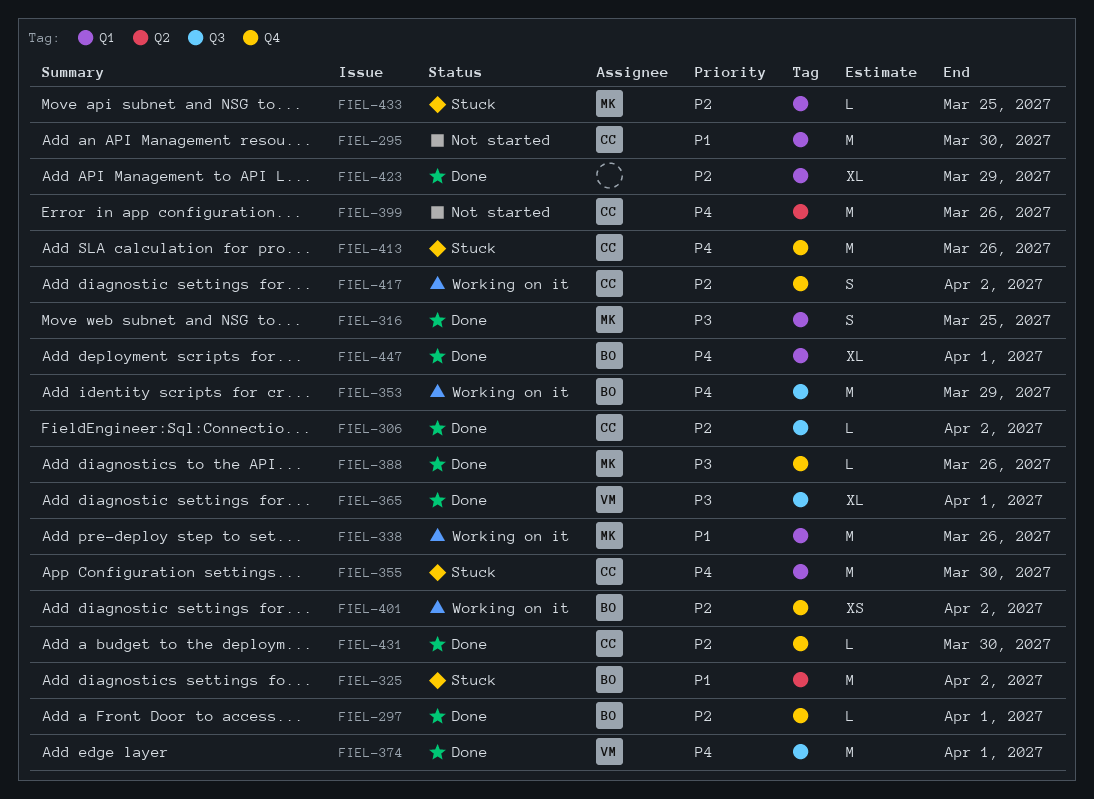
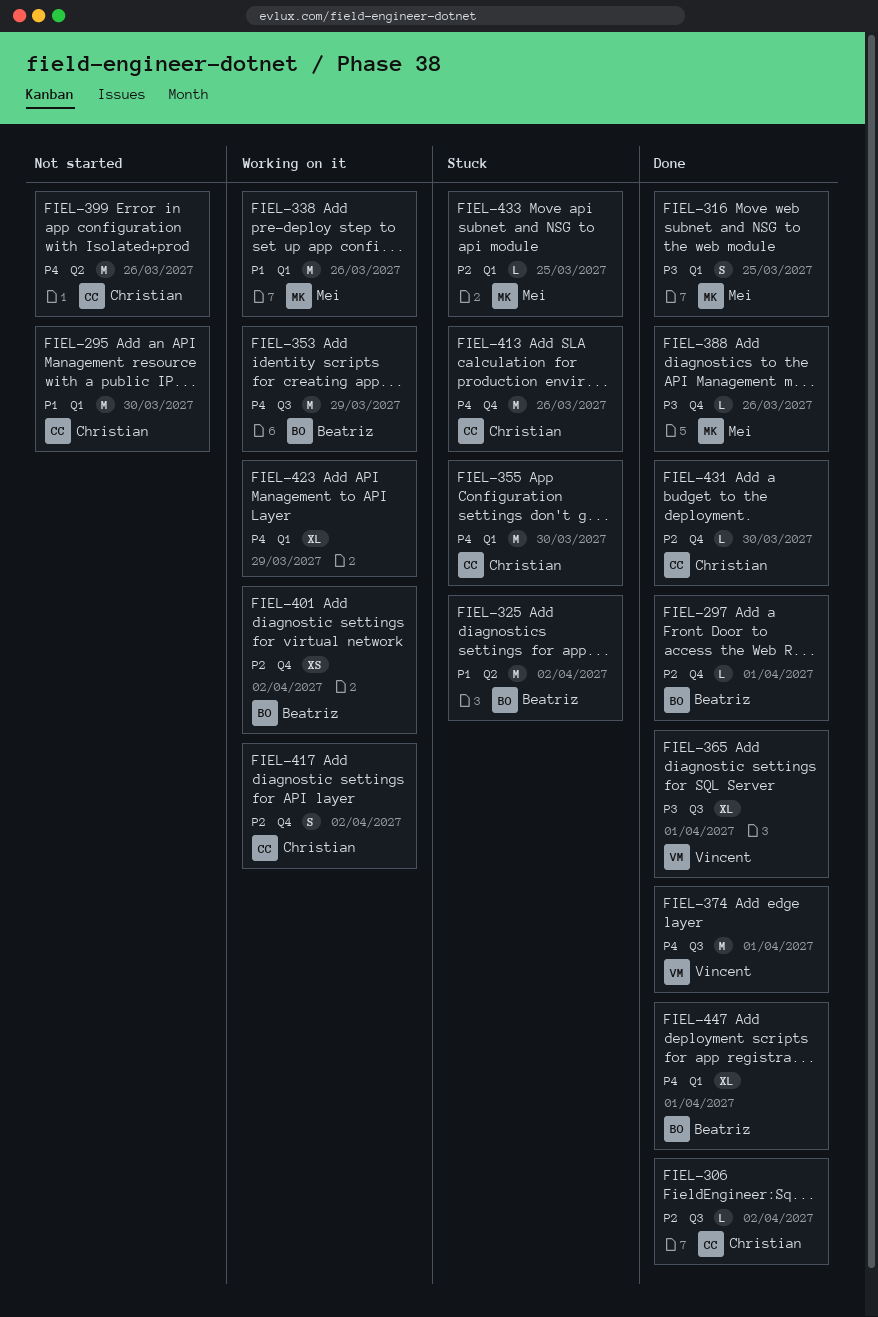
FIEL-423, status: Done -> Working on it
FIEL-423, priority: P2 -> P4

